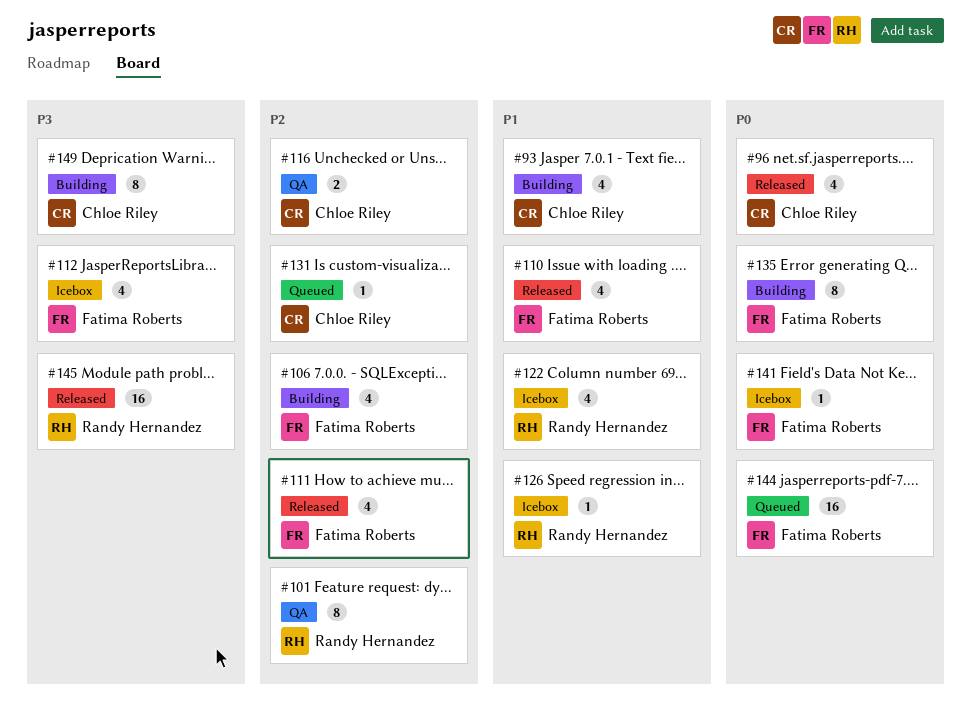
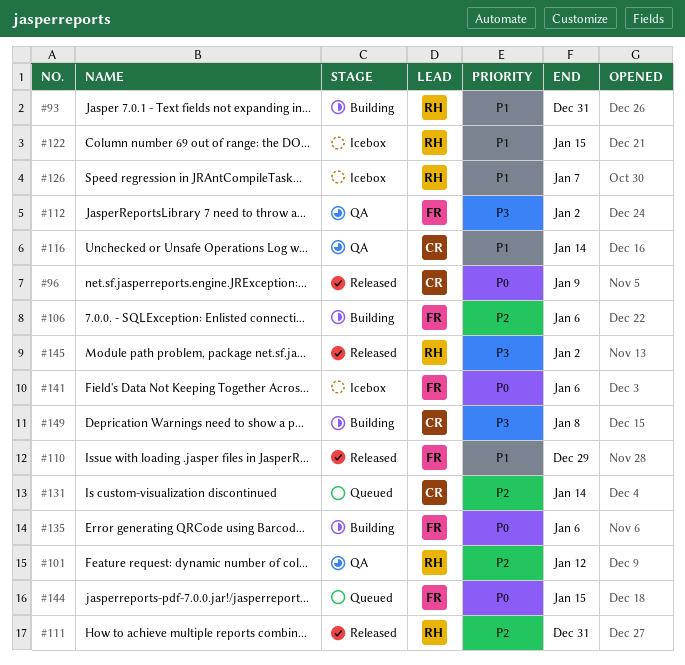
#93, owner: Chloe Riley -> Randy Hernandez
#111, owner: Fatima Roberts -> Randy Hernandez
#112, status: Icebox -> QA
#116, priority: P2 -> P1

